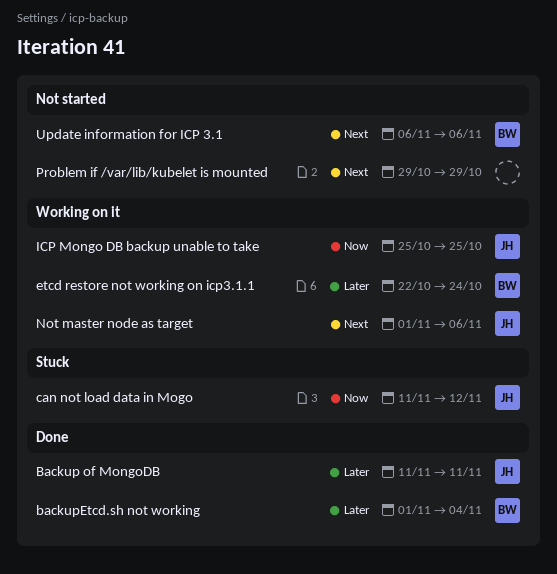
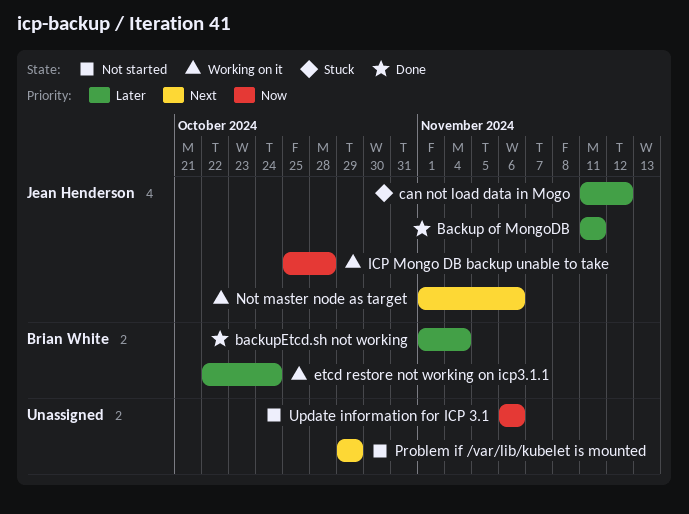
can not load data in Mogo, priority: Now -> Later
ICP Mongo DB backup unable to take, due: Oct 25 -> Oct 28
Update information for ICP 3.1, owner: Brian White -> none
Update information for ICP 3.1, priority: Next -> Now

